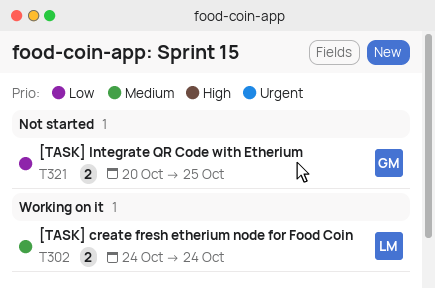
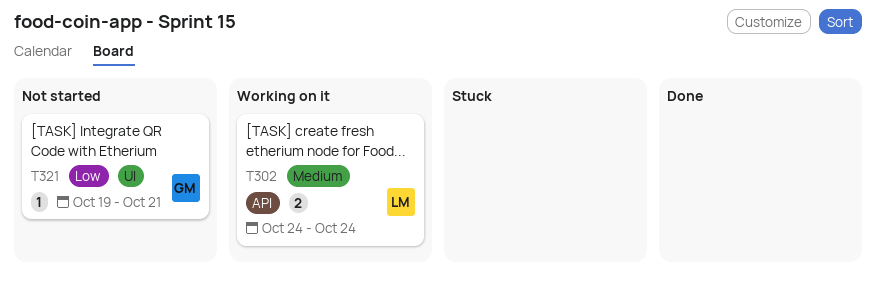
T321, estimate: 2 -> 1
T321, start: Oct 20 -> Oct 19
T321, due: Oct 25 -> Oct 21

